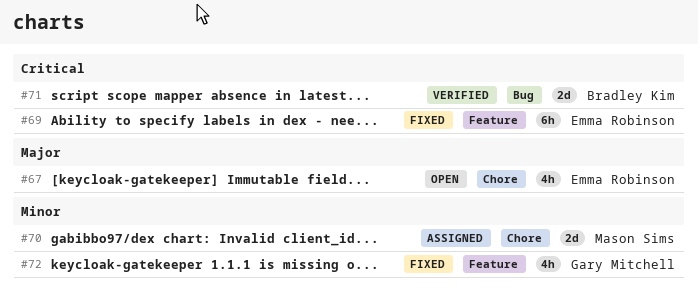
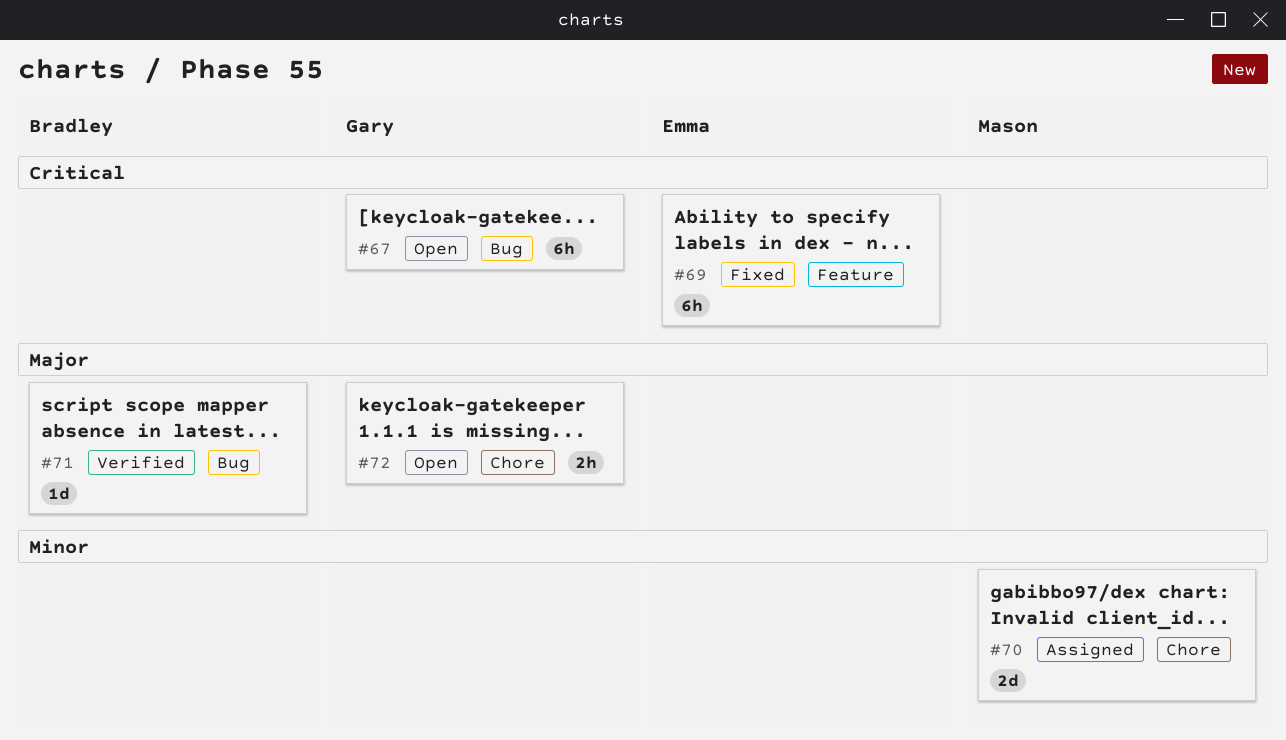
#67, owner: Emma Robinson -> Gary Mitchell
#67, priority: Major -> Critical
#67, label: Chore -> Bug
#67, estimate: 4h -> 6h
#71, priority: Critical -> Major
#71, estimate: 2d -> 1d
#72, status: Fixed -> Open
#72, priority: Minor -> Major
#72, label: Feature -> Chore
#72, estimate: 4h -> 2h

